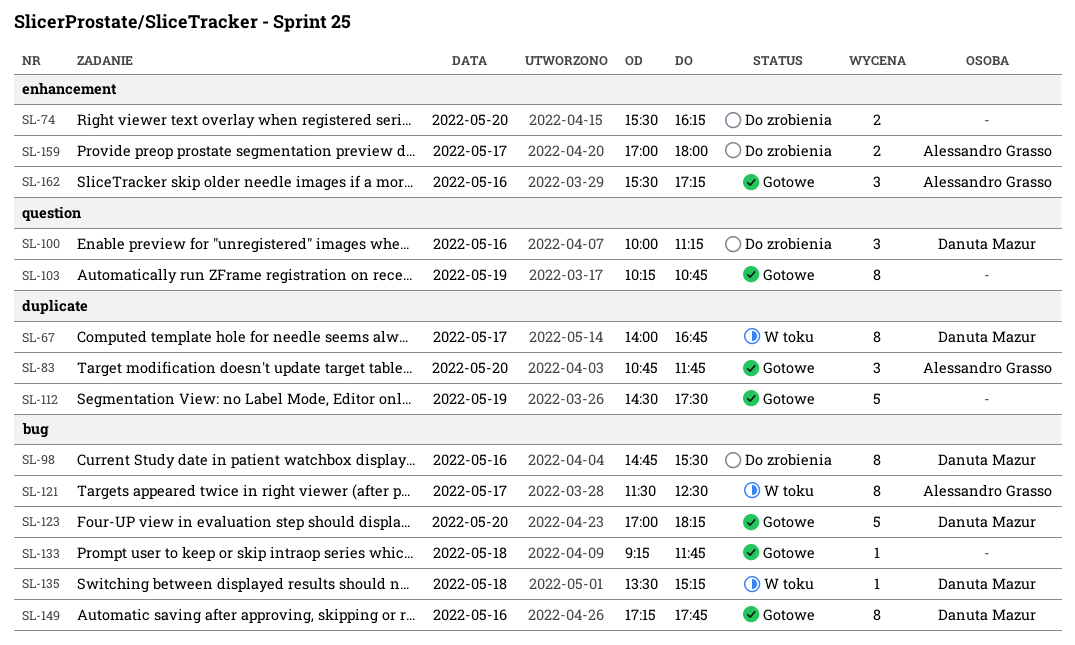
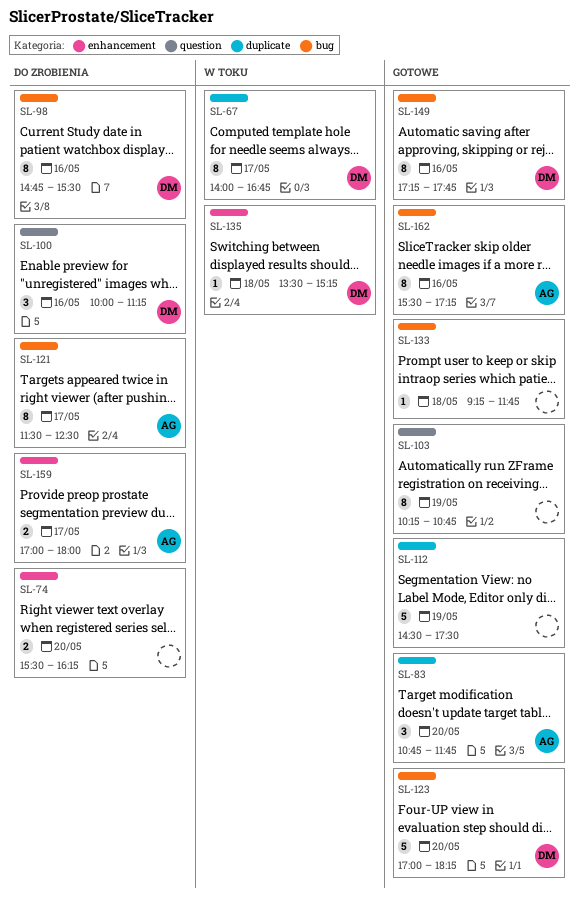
SL-121, status: W toku -> Do zrobienia
SL-135, label: bug -> enhancement
SL-162, label: enhancement -> bug
SL-162, estimate: 3 -> 8

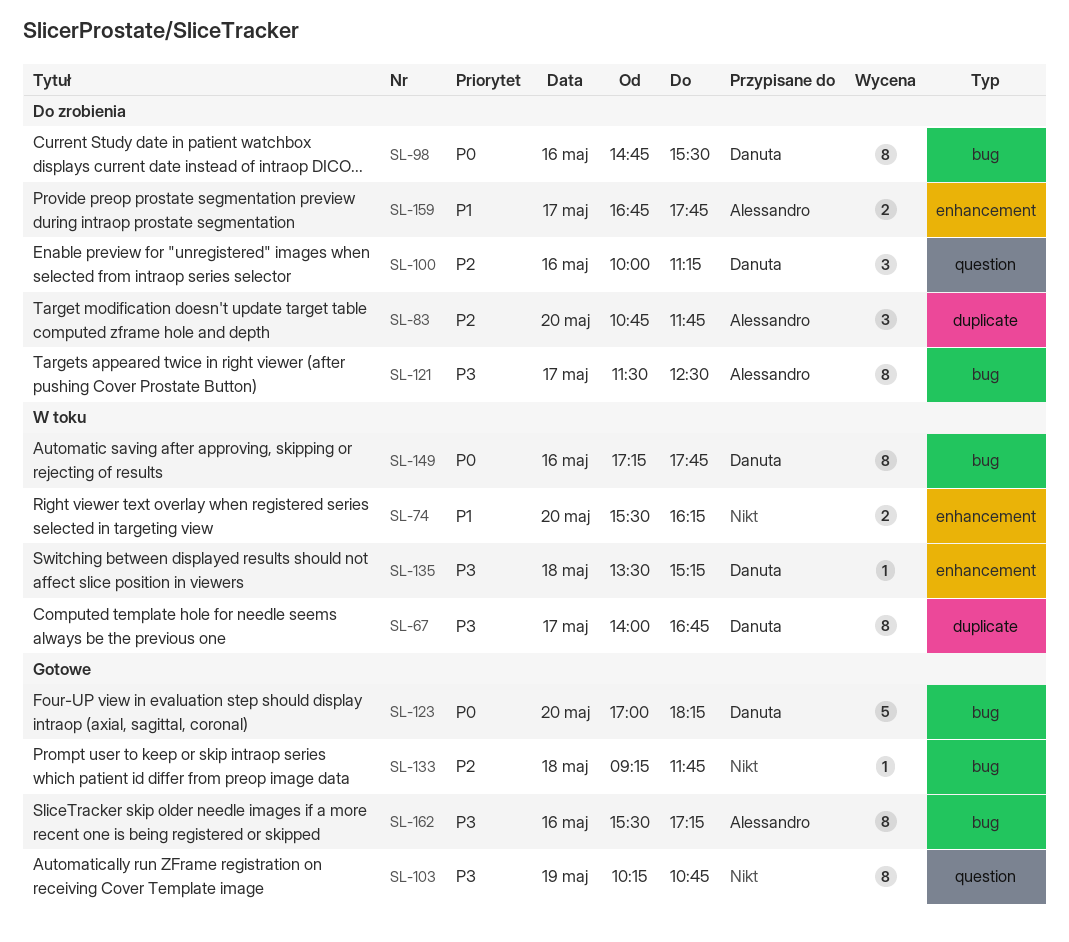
SL-74, status: Do zrobienia -> W toku
SL-83, status: Gotowe -> Do zrobienia
SL-112: present -> none
SL-149, status: Gotowe -> W toku
SL-159, begins: 17:00 -> 16:45
SL-159, ends: 18:00 -> 17:45

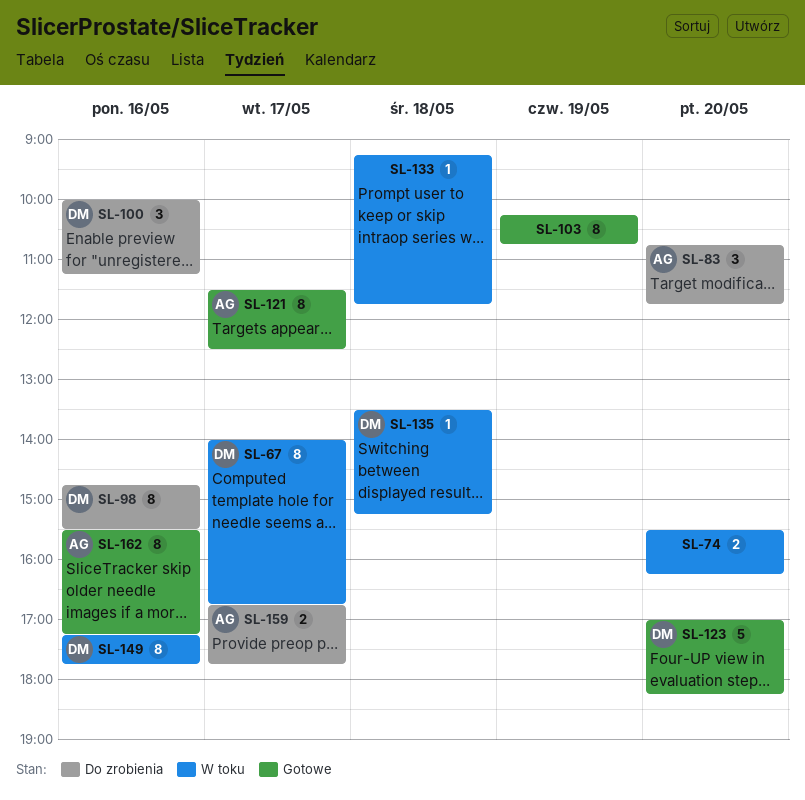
SL-121, status: Do zrobienia -> Gotowe
SL-133, status: Gotowe -> W toku

